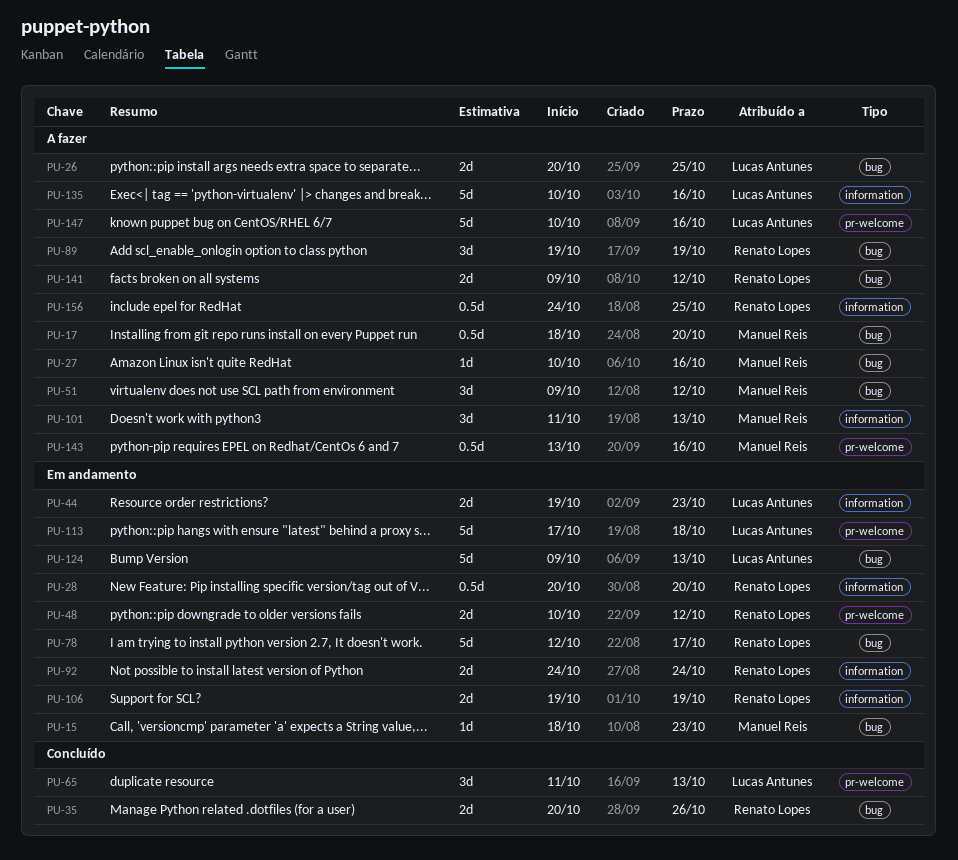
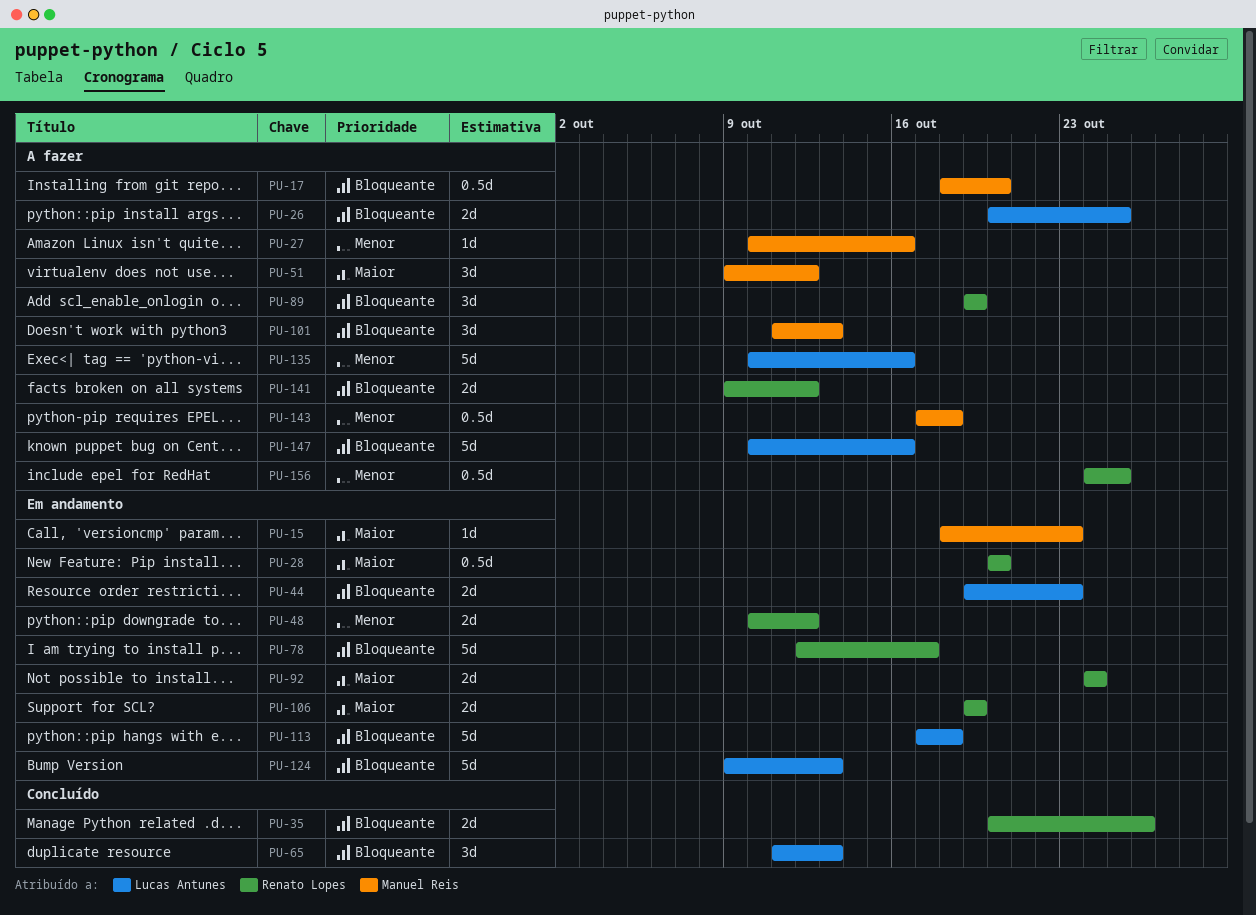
PU-143, start: Oct 13 -> Oct 17
PU-143, due: Oct 16 -> Oct 18

